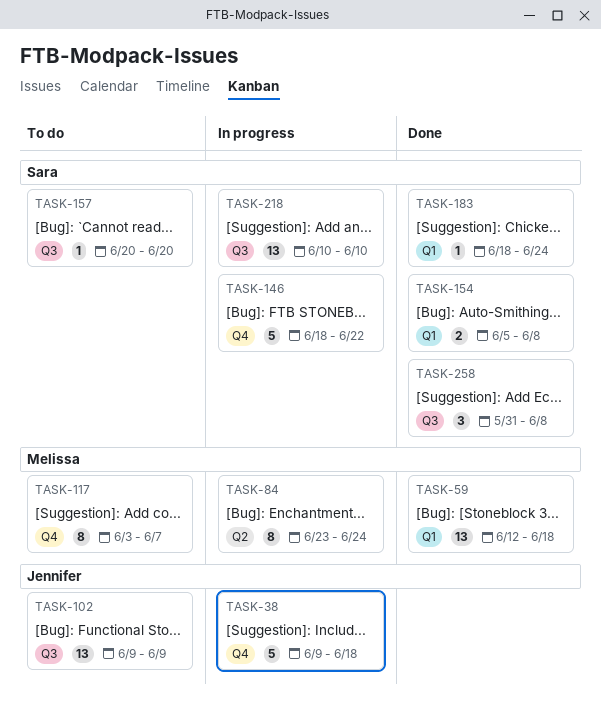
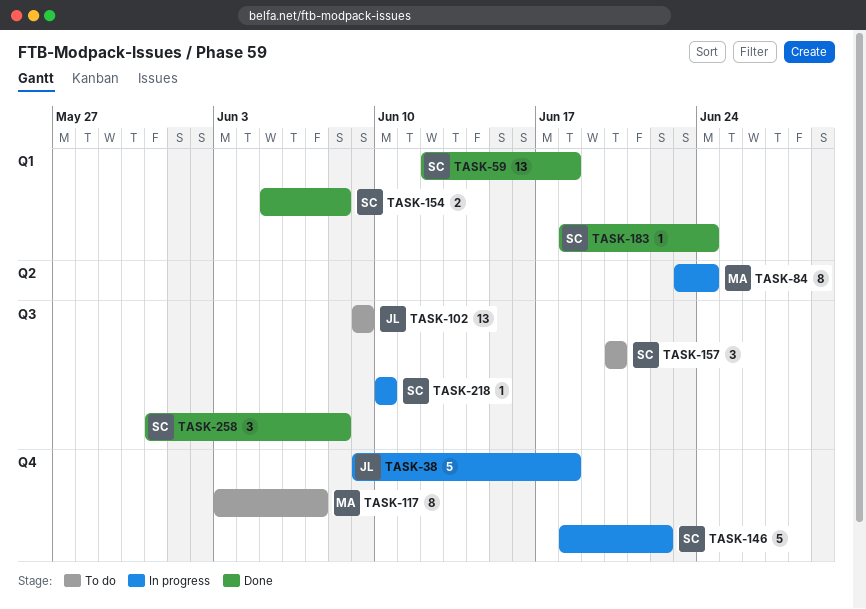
TASK-59, owner: Melissa -> Sara
TASK-157, estimate: 1 -> 3
TASK-218, estimate: 13 -> 1

